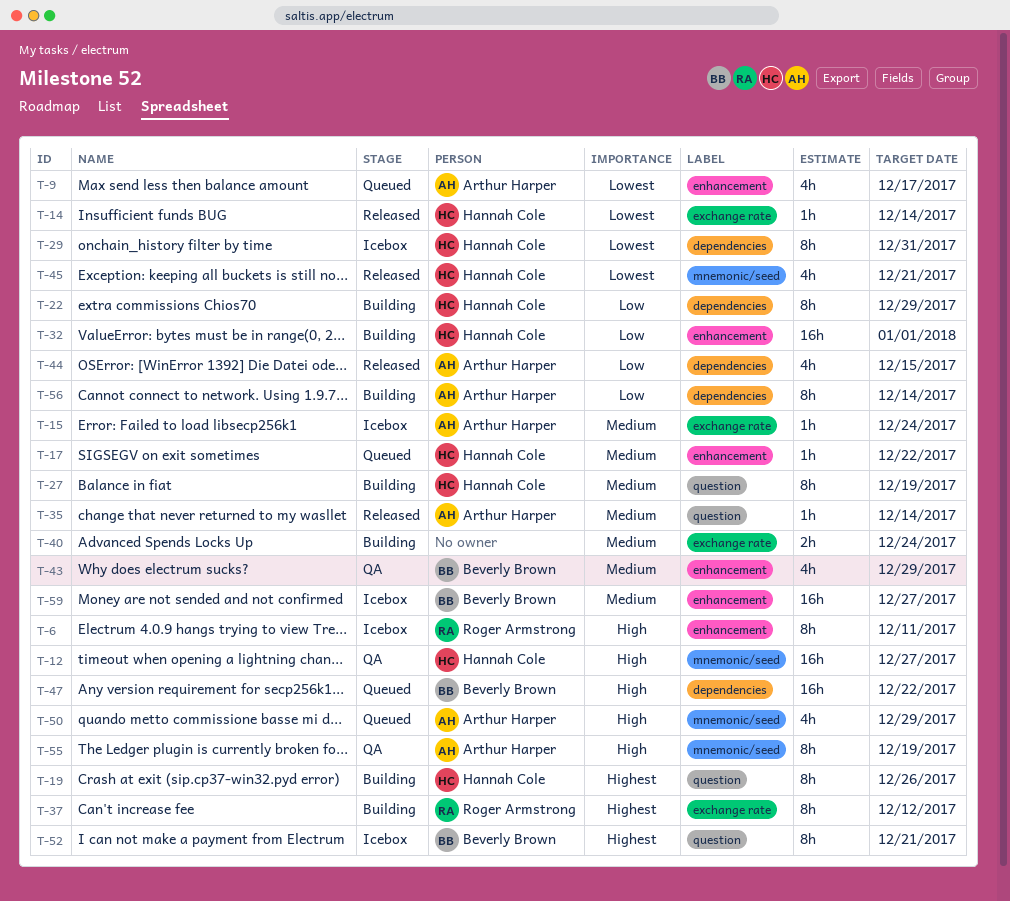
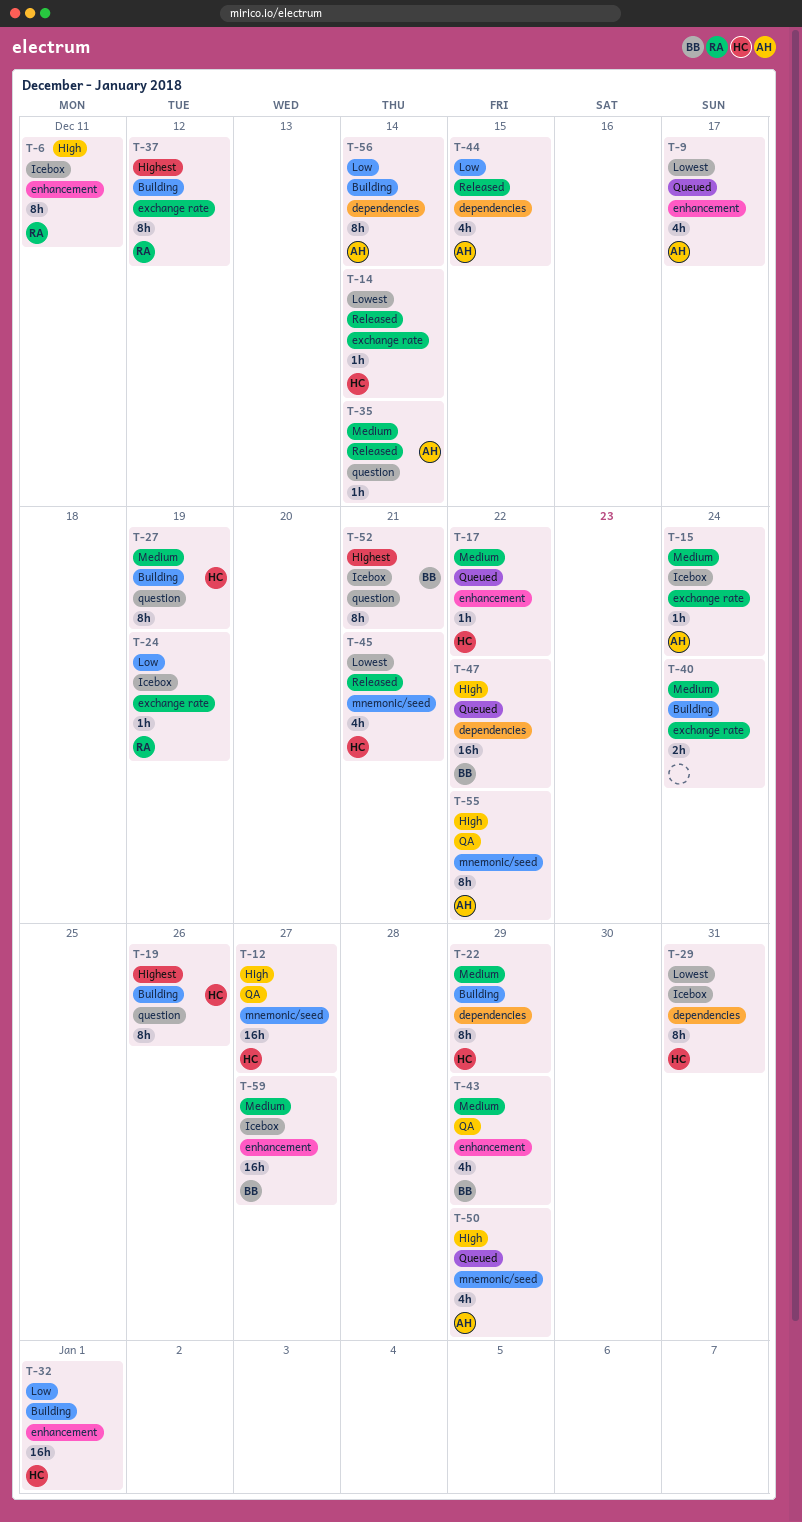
T-22, priority: Low -> Medium
T-24: none -> present
T-55, due: Dec 19 -> Dec 22

